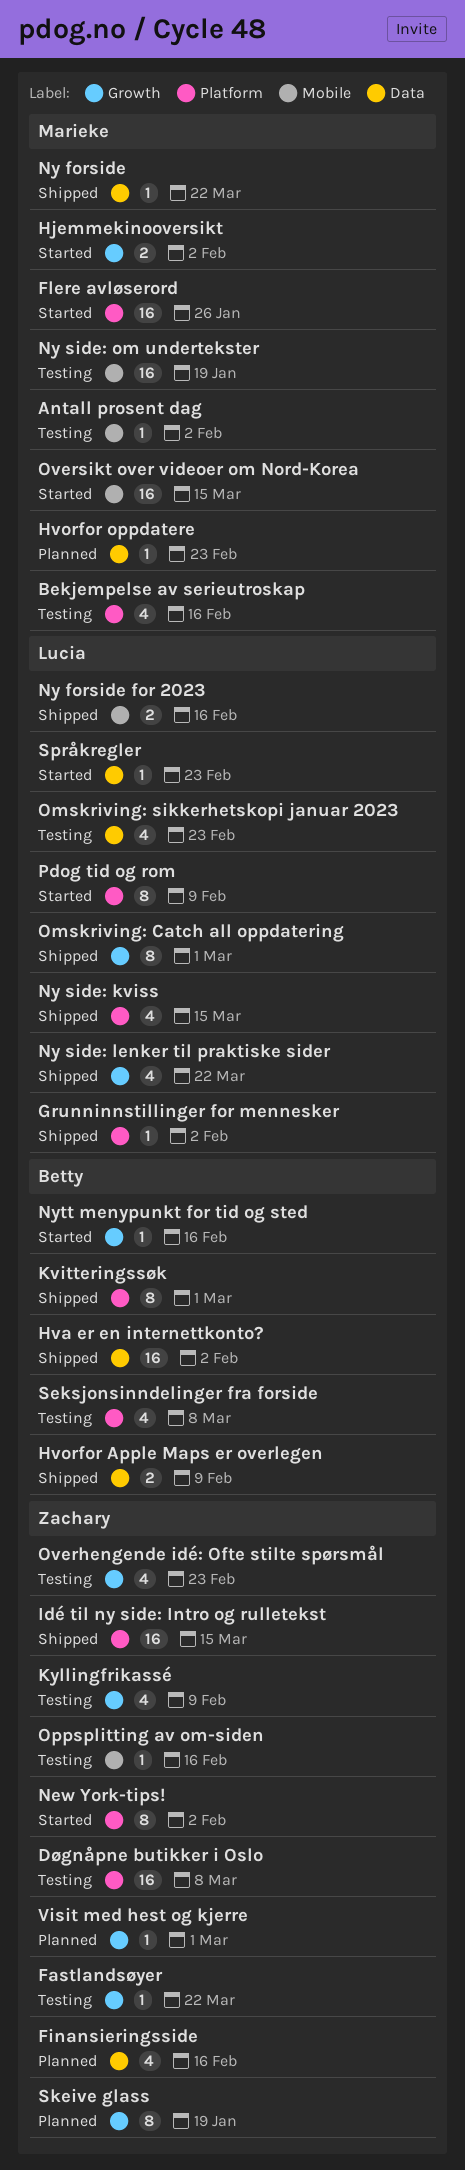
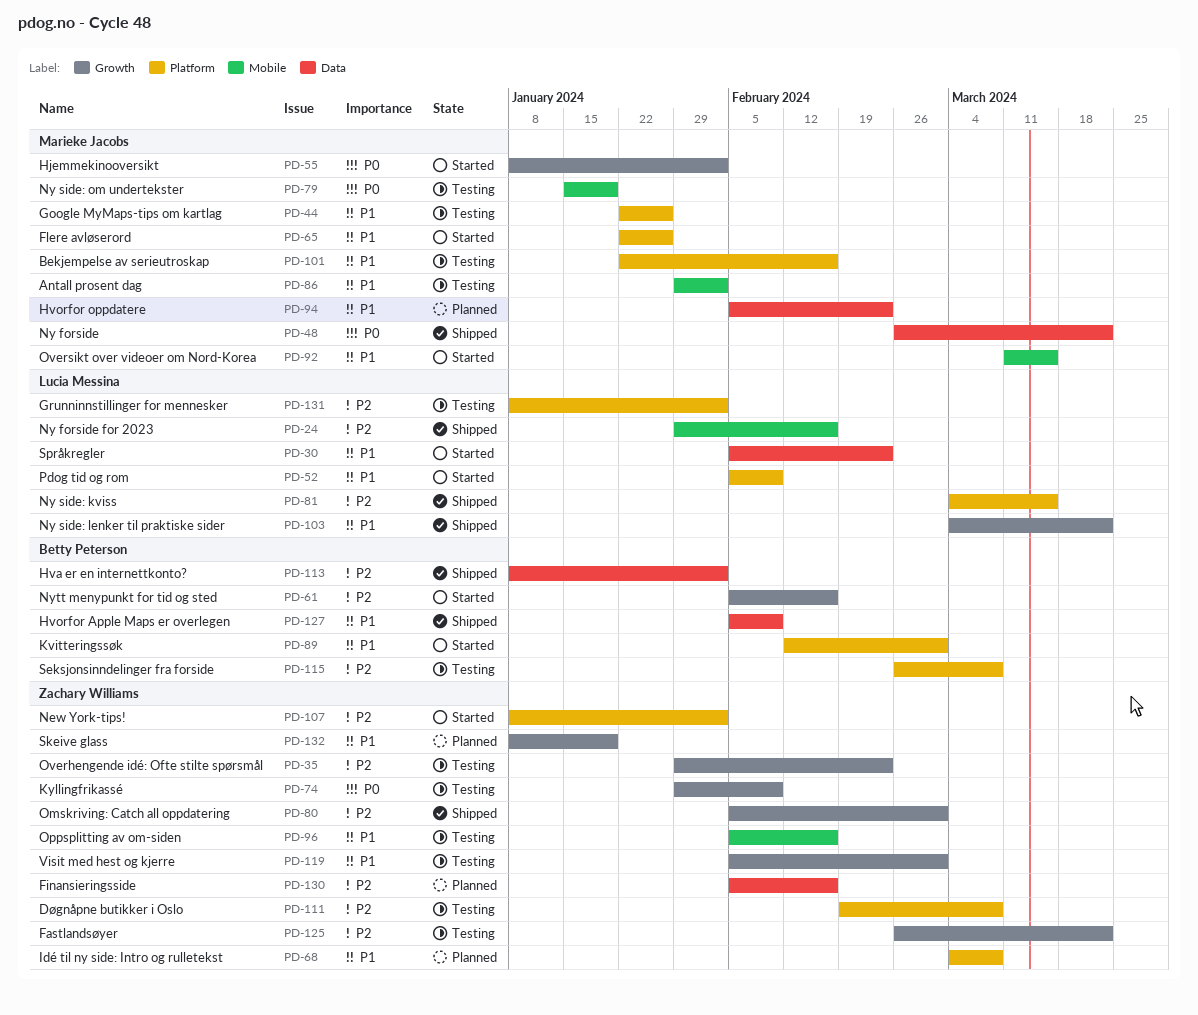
Google MyMaps-tips om kartlag: none -> present
Grunninnstillinger for mennesker, status: Shipped -> Testing
Idé til ny side: Intro og rulletekst, status: Shipped -> Planned
Idé til ny side: Intro og rulletekst, due: Mar 15 -> Mar 8
Kvitteringssøk, status: Shipped -> Started
Omskriving: Catch all oppdatering, owner: Lucia Messina -> Zachary Williams
Omskriving: sikkerhetskopi januar 2023: present -> none
Visit med hest og kjerre, status: Planned -> Testing

